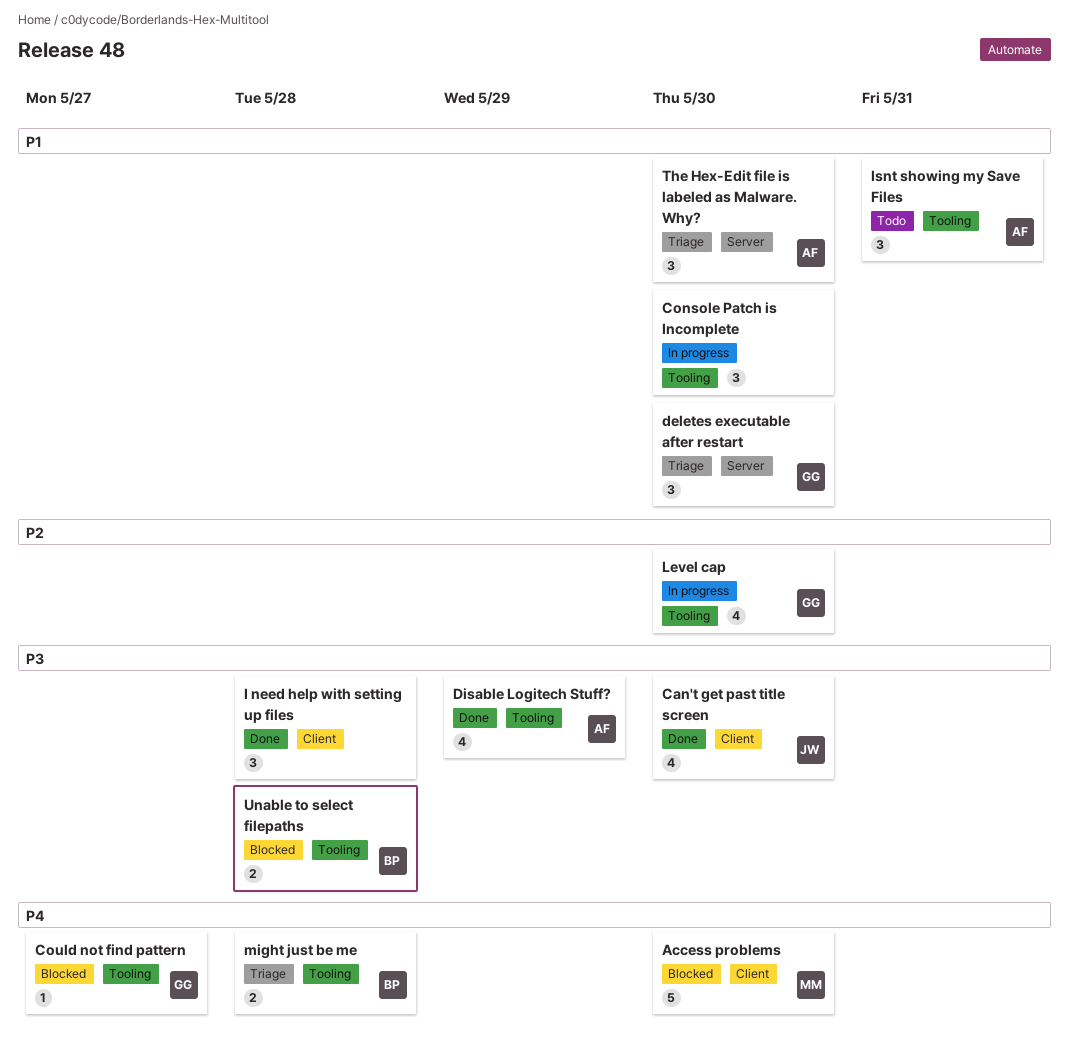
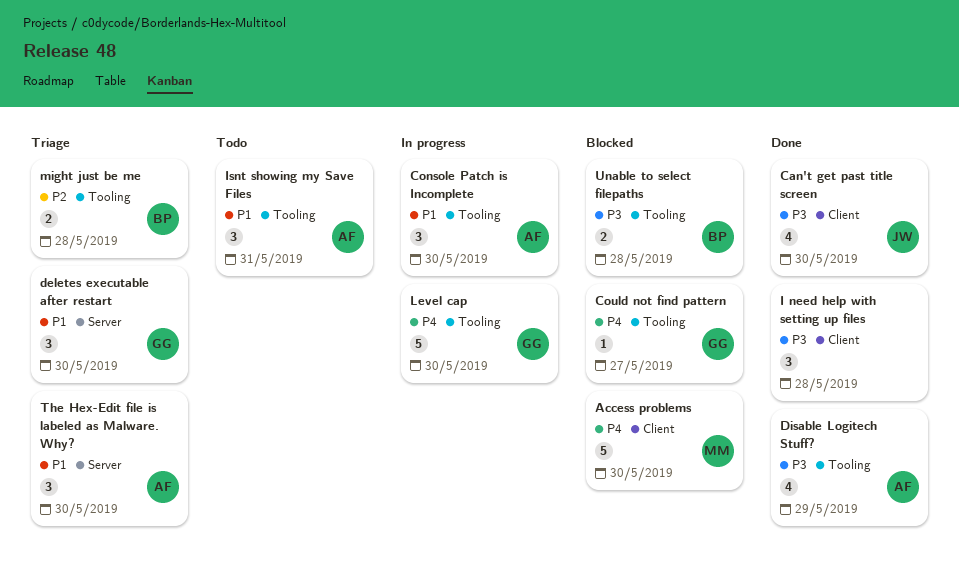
Console Patch is Incomplete, owner: none -> AF
Level cap, priority: P2 -> P4
Level cap, estimate: 4 -> 5
might just be me, priority: P4 -> P2

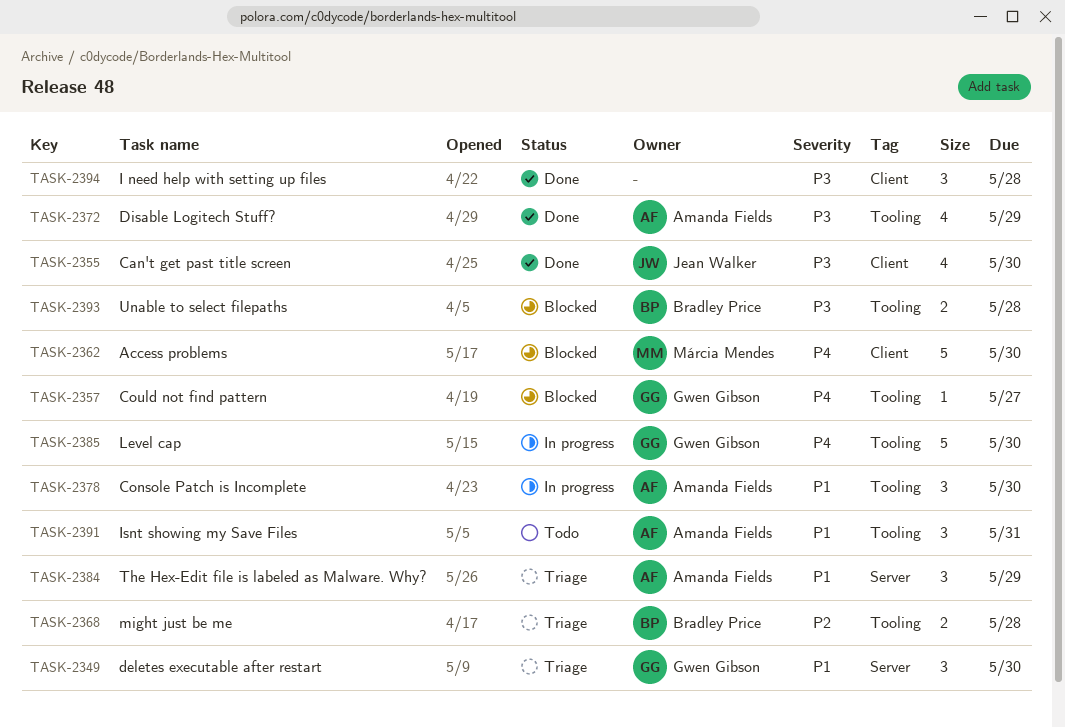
The Hex-Edit file is labeled as Malware. Why?, due: May 30 -> May 29

